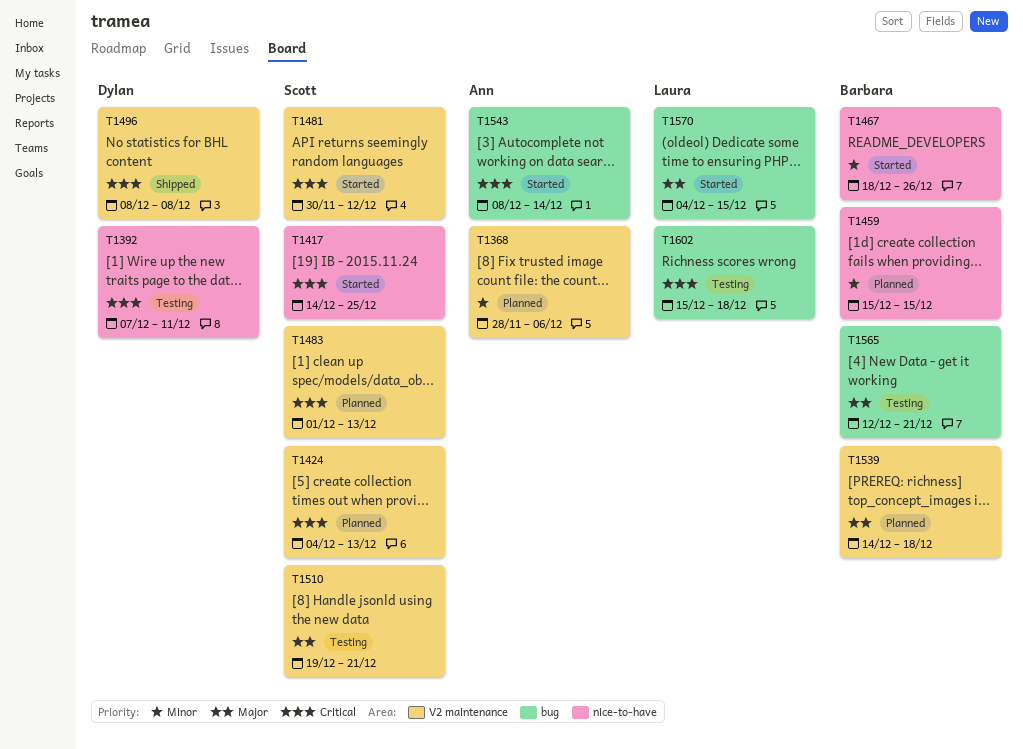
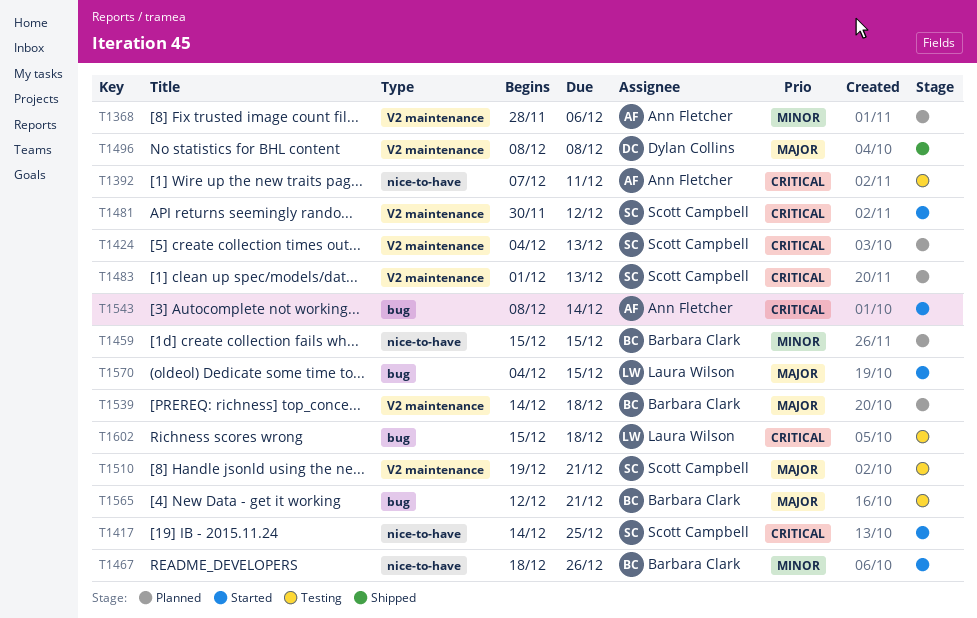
T1392, owner: Dylan Collins -> Ann Fletcher
T1496, priority: Critical -> Major

